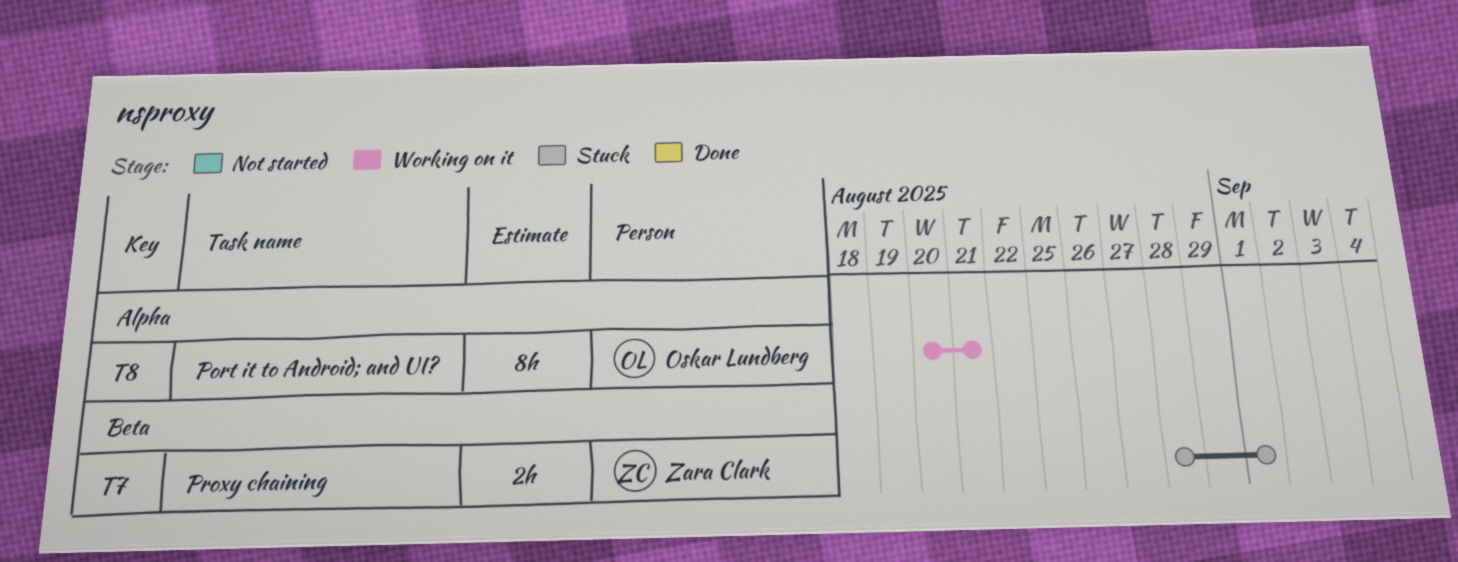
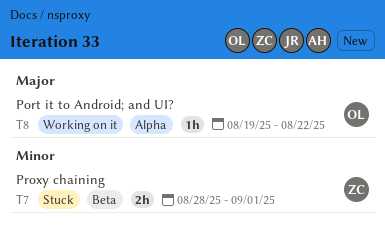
T8, estimate: 8h -> 1h
T8, start: Aug 20 -> Aug 19
T8, due: Aug 21 -> Aug 22

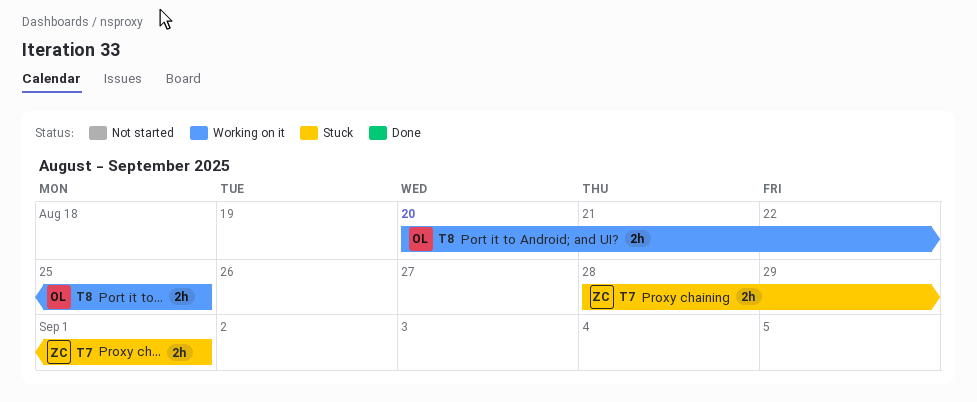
T8, estimate: 1h -> 2h
T8, start: Aug 19 -> Aug 20
T8, due: Aug 22 -> Aug 25

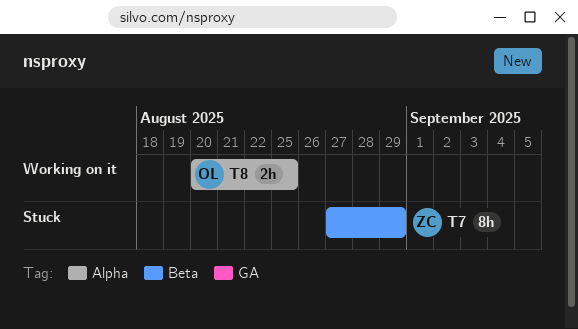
T7, estimate: 2h -> 8h
T7, start: Aug 28 -> Aug 27
T7, due: Sep 1 -> Aug 29

